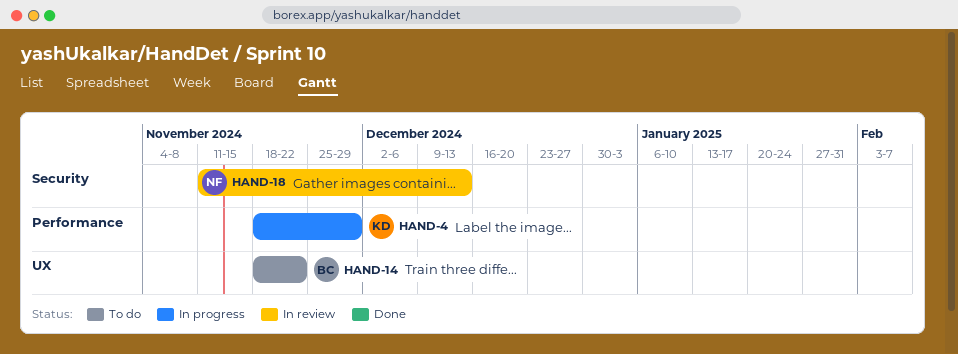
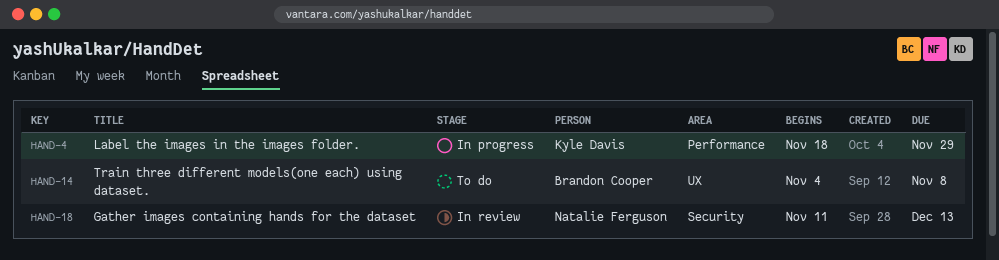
HAND-14, start: Nov 18 -> Nov 4
HAND-14, due: Nov 22 -> Nov 8

